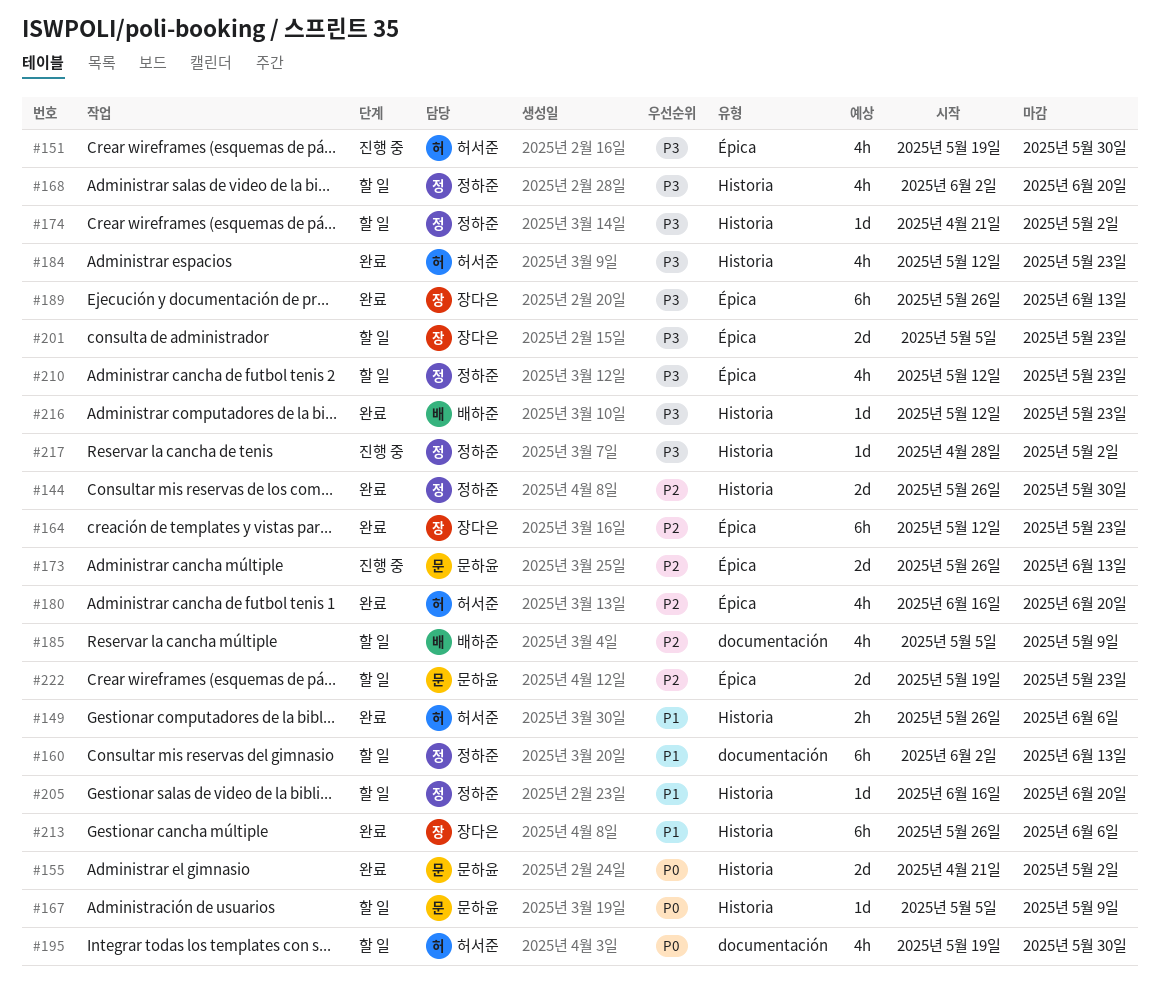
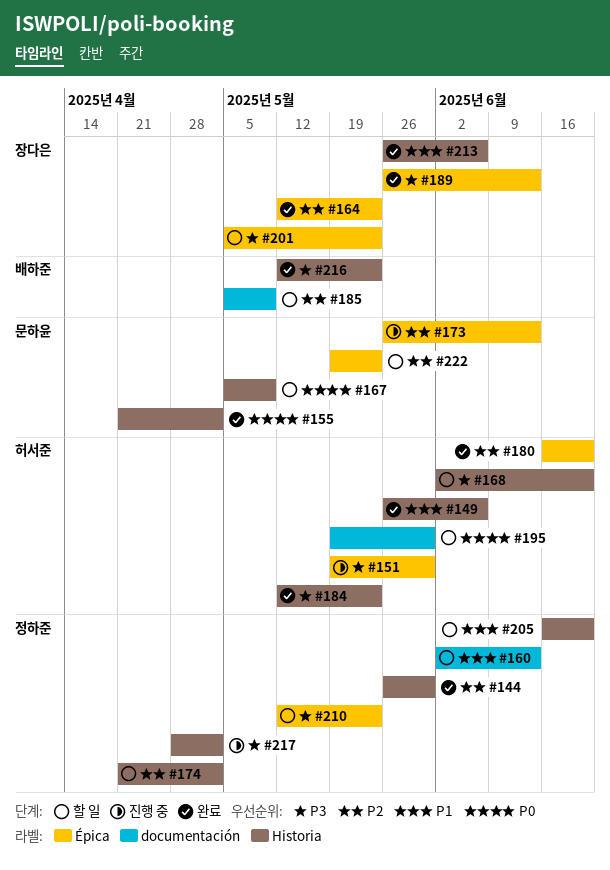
#168, owner: 정하준 -> 허서준
#174, priority: P3 -> P2

